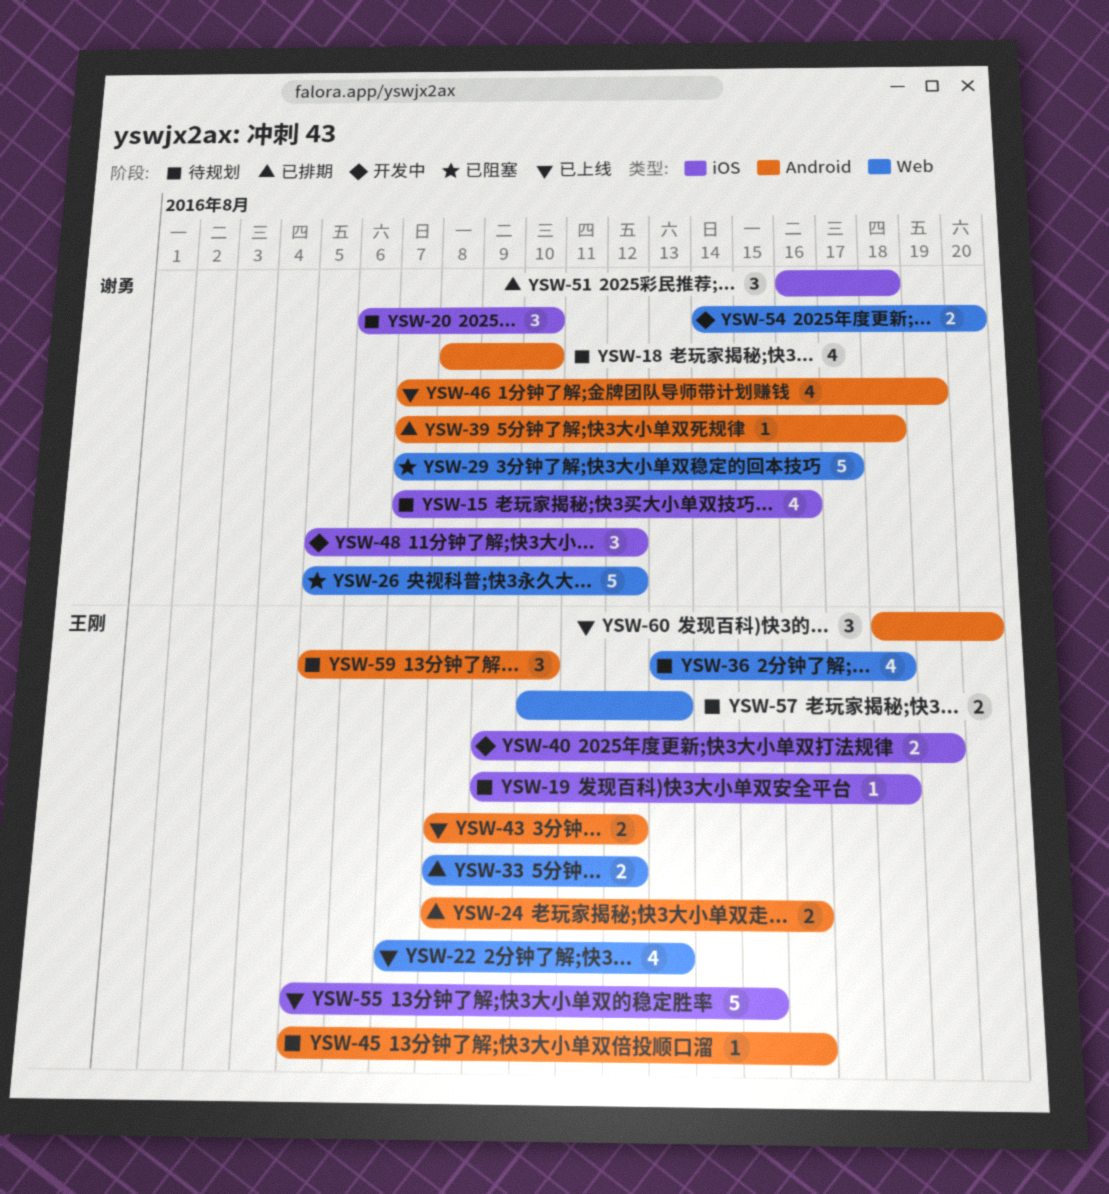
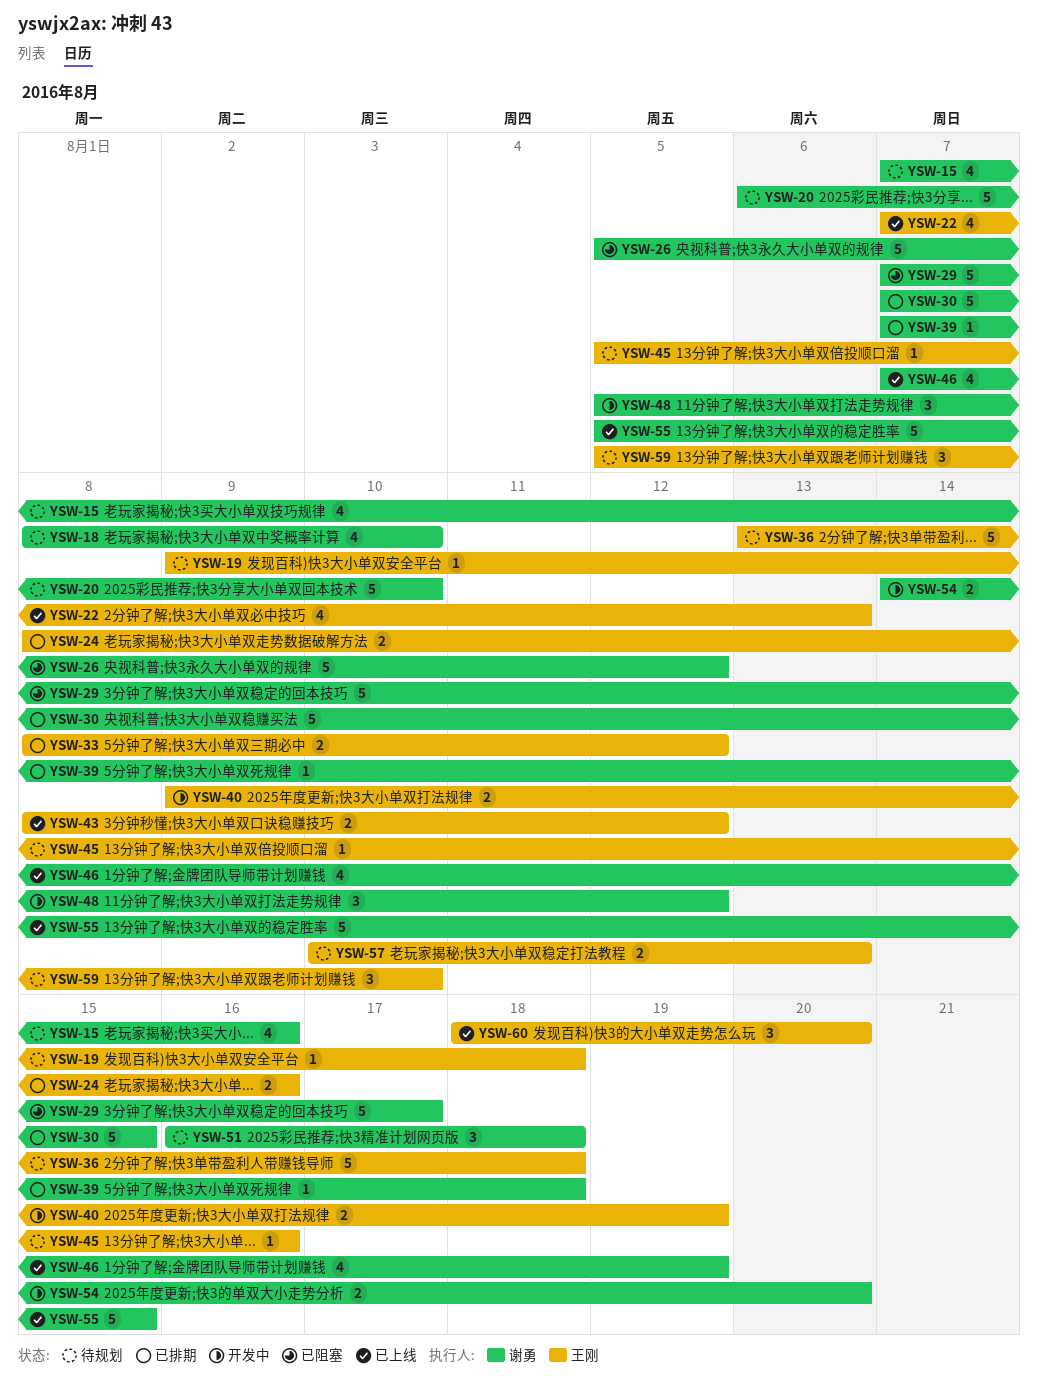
YSW-20, estimate: 3 -> 5
YSW-30: none -> present
YSW-36, estimate: 4 -> 5
YSW-51, status: 已排期 -> 待规划
YSW-55, owner: 王刚 -> 谢勇

